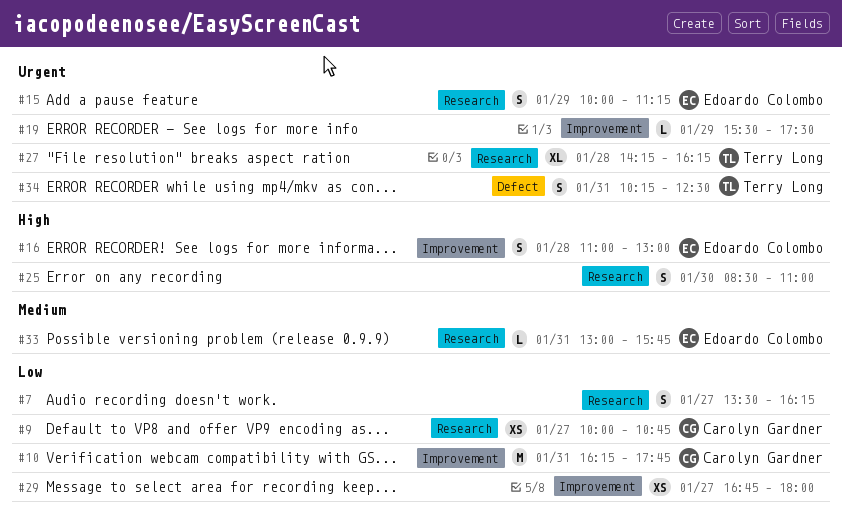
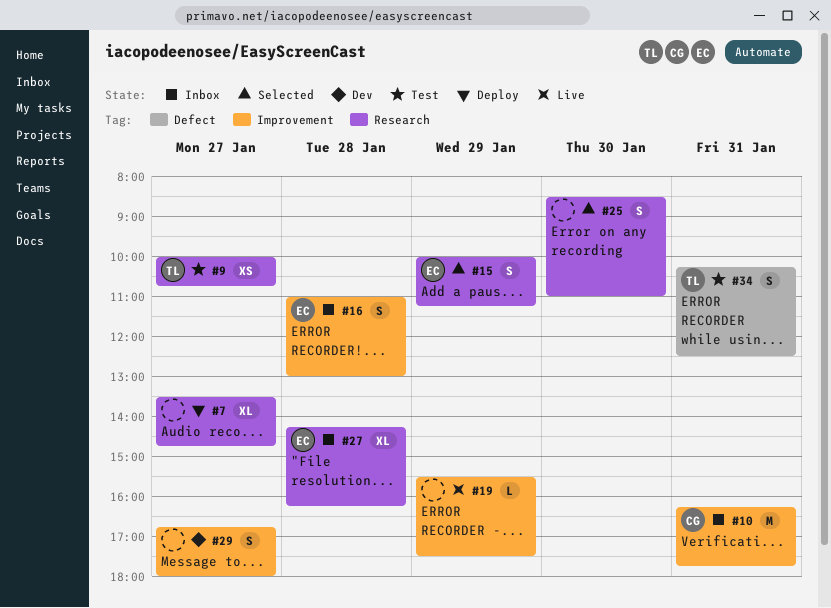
#7, estimate: S -> XL
#7, ends: 16:15 -> 14:45
#9, owner: Carolyn Gardner -> Terry Long
#27, owner: Terry Long -> Edoardo Colombo
#29, estimate: XS -> S
#33: present -> none

